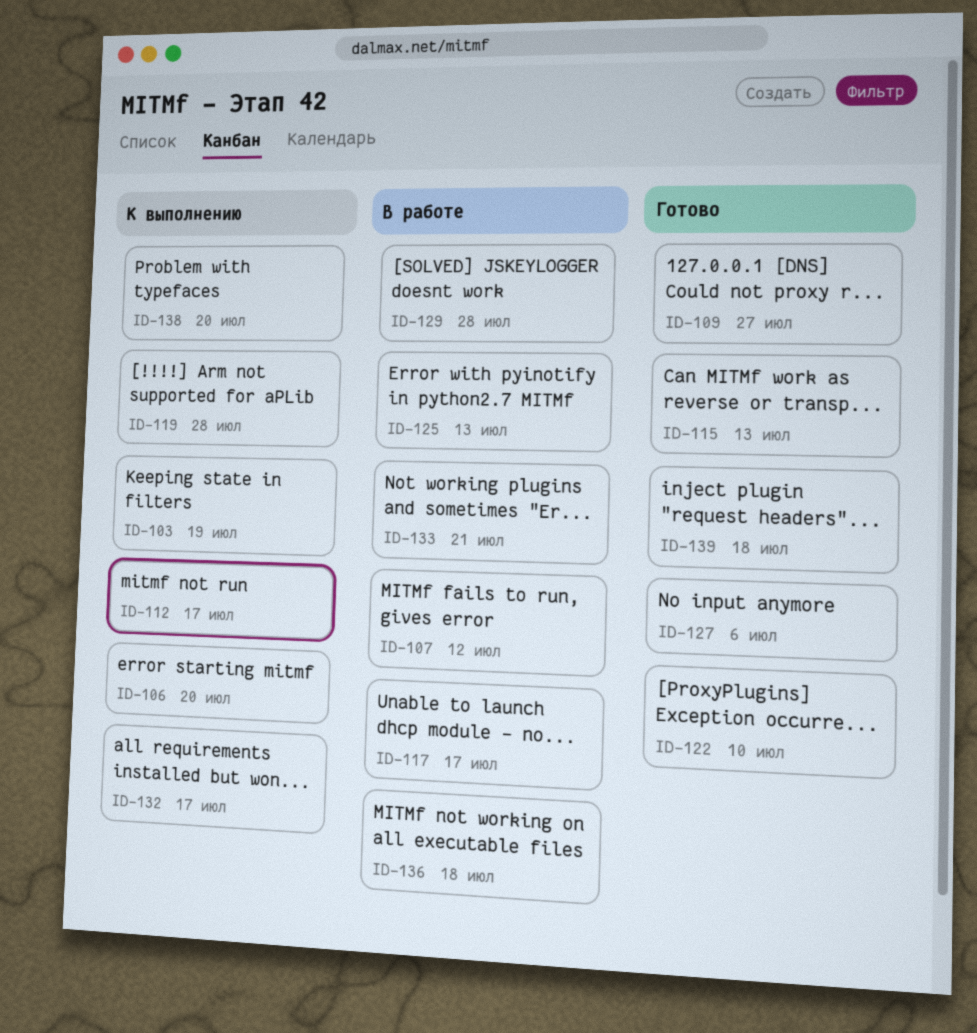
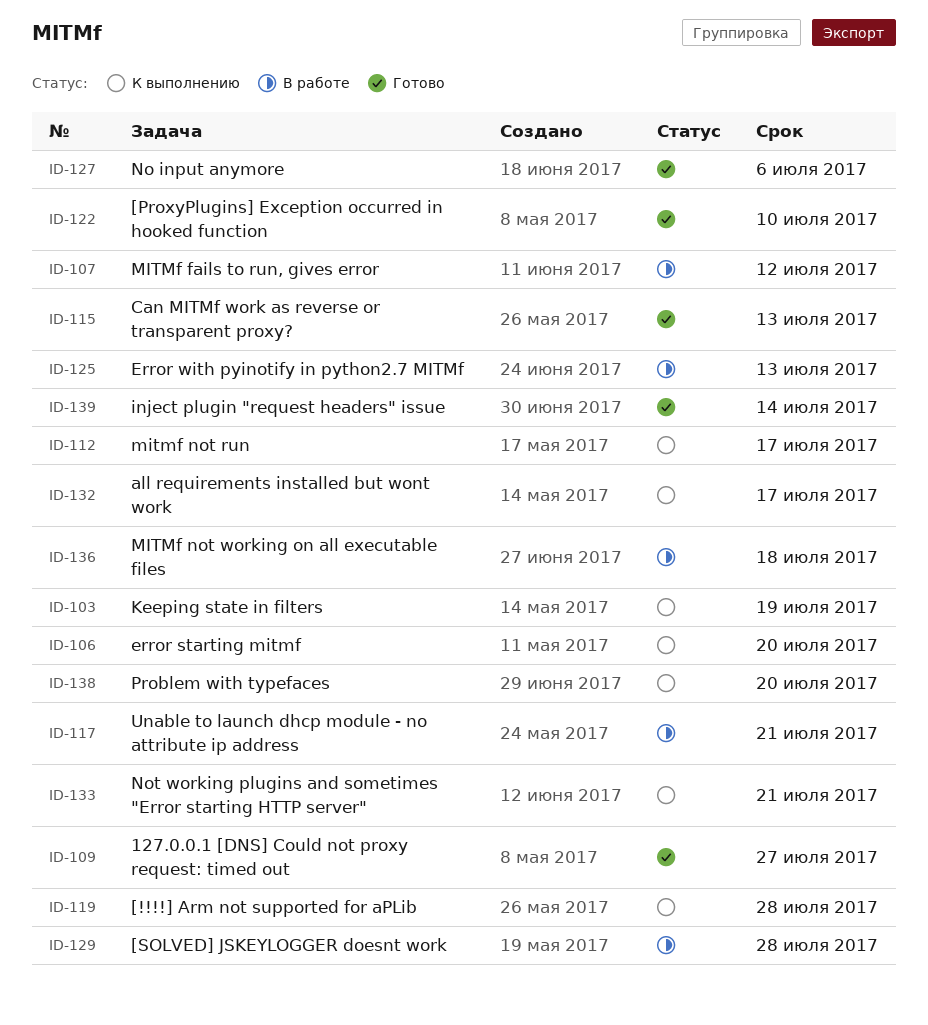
ID-117, due: Jul 17 -> Jul 21
ID-133, status: В работе -> К выполнению
ID-139, due: Jul 18 -> Jul 14

